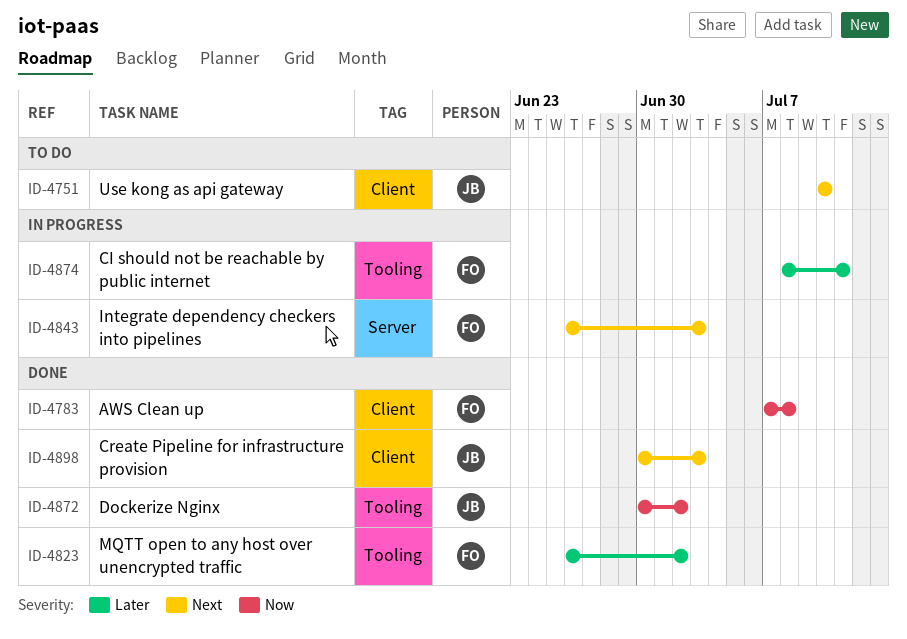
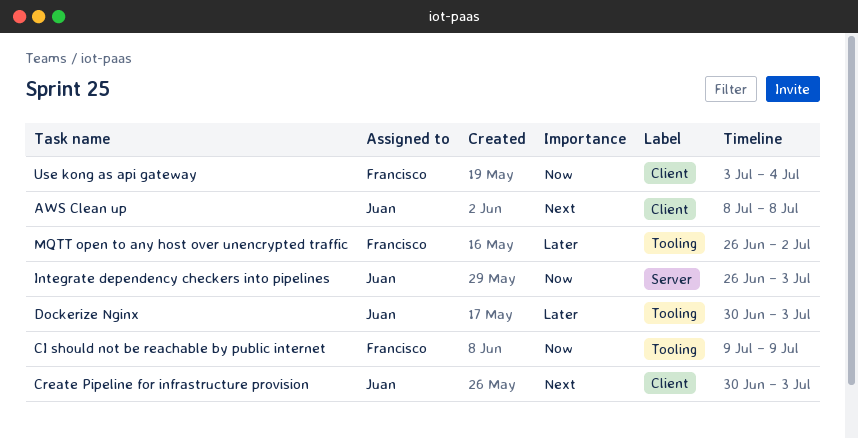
AWS Clean up, owner: Francisco -> Juan
AWS Clean up, priority: Now -> Next
AWS Clean up, start: Jul 7 -> Jul 8
CI should not be reachable by public internet, priority: Later -> Now
CI should not be reachable by public internet, start: Jul 8 -> Jul 9
CI should not be reachable by public internet, due: Jul 11 -> Jul 9
Dockerize Nginx, priority: Now -> Later
Dockerize Nginx, due: Jul 2 -> Jul 3
Integrate dependency checkers into pipelines, owner: Francisco -> Juan
Integrate dependency checkers into pipelines, priority: Next -> Now
Use kong as api gateway, owner: Juan -> Francisco
Use kong as api gateway, priority: Next -> Now
Use kong as api gateway, start: Jul 10 -> Jul 3
Use kong as api gateway, due: Jul 10 -> Jul 4

